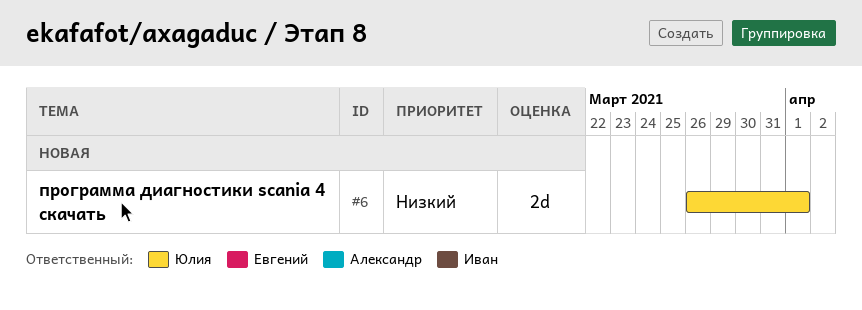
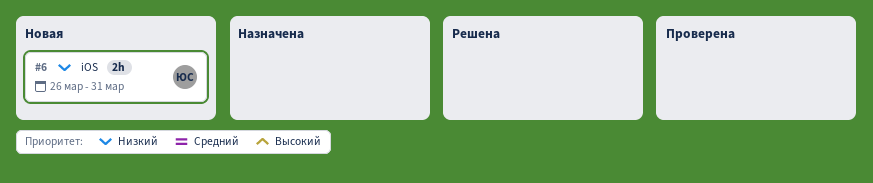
#6, estimate: 2d -> 2h
#6, due: Apr 1 -> Mar 31

